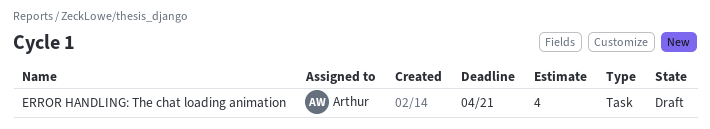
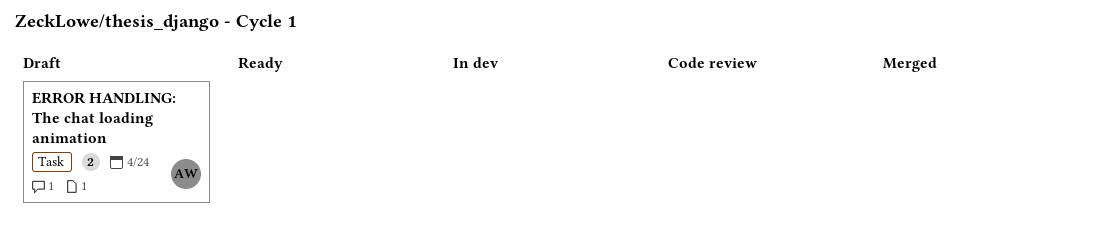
ERROR HANDLING: The chat loading animation, estimate: 4 -> 2
ERROR HANDLING: The chat loading animation, due: Apr 21 -> Apr 24

